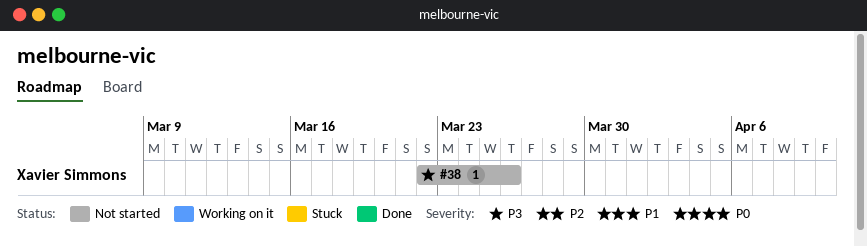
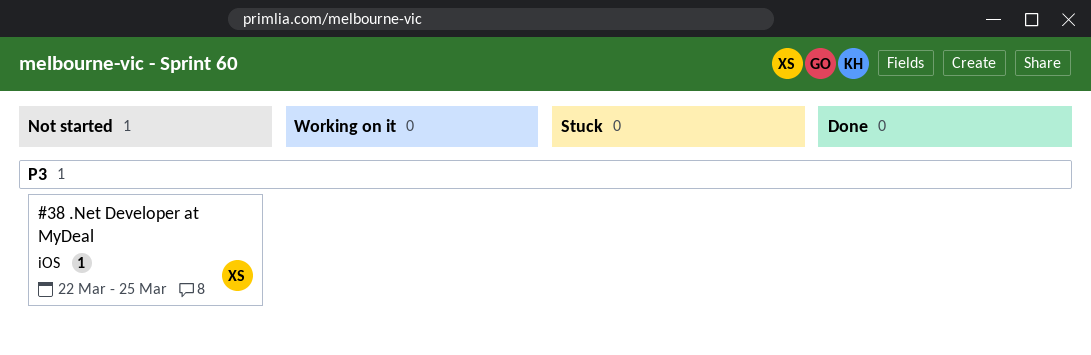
#38, due: Mar 26 -> Mar 25

